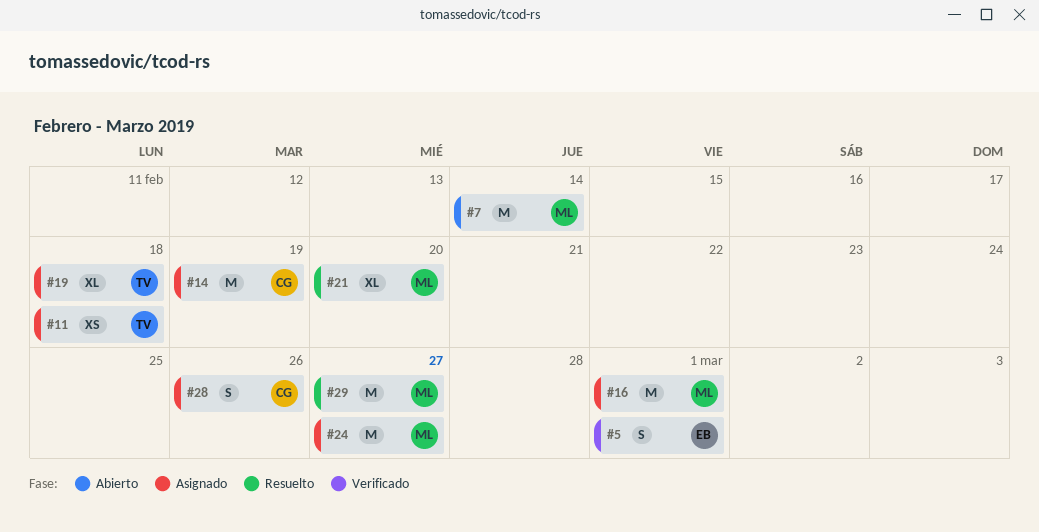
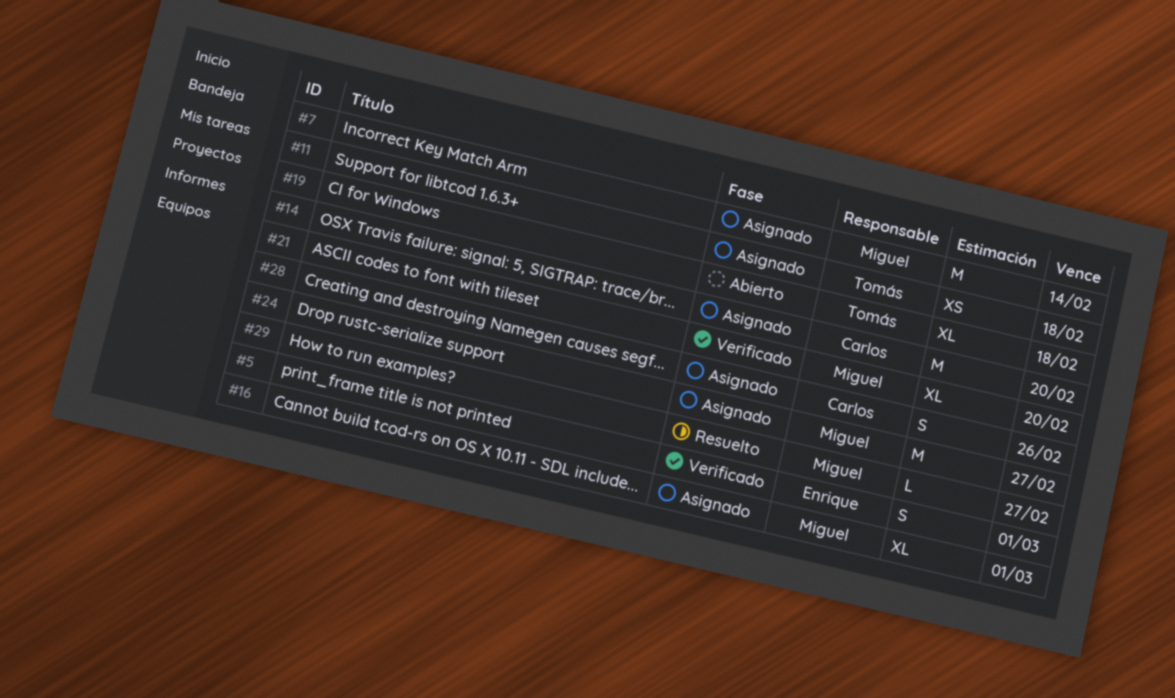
#7, status: Abierto -> Asignado
#14, due: Feb 19 -> Feb 20
#16, estimate: M -> XL
#19, status: Asignado -> Abierto
#21, status: Resuelto -> Verificado
#29, estimate: M -> L

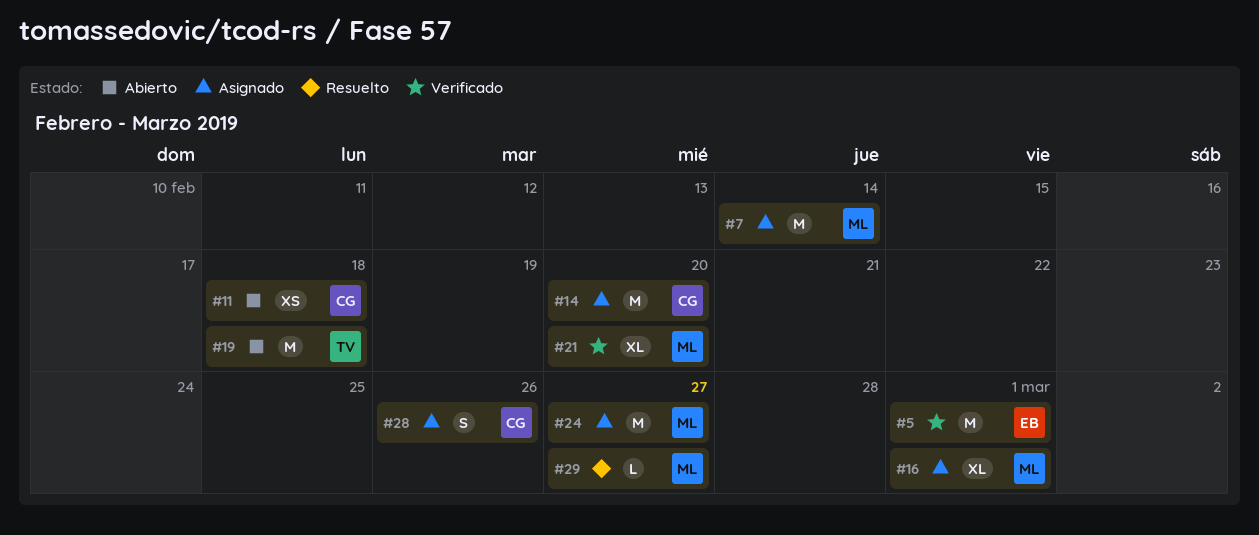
#5, estimate: S -> M
#11, status: Asignado -> Abierto
#11, owner: Tomás -> Carlos
#19, estimate: XL -> M

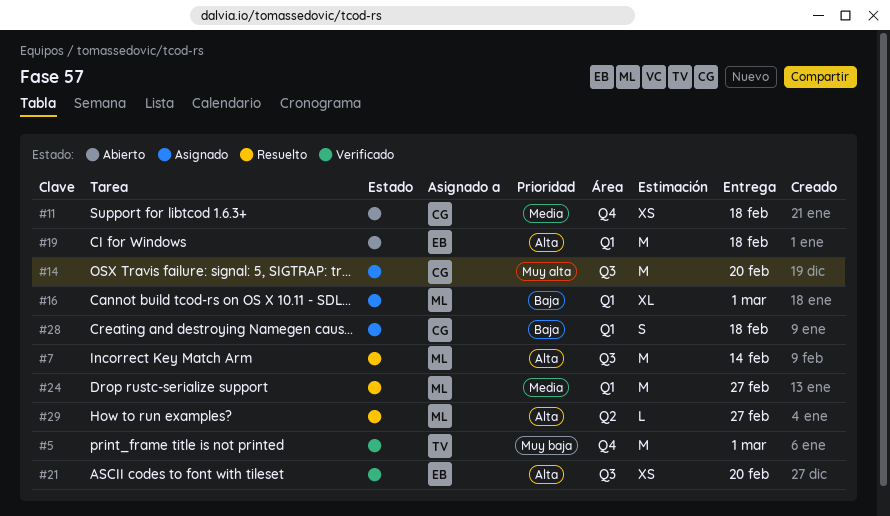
#5, owner: EB -> TV
#7, status: Asignado -> Resuelto
#19, owner: TV -> EB
#21, owner: ML -> EB
#21, estimate: XL -> XS
#24, status: Asignado -> Resuelto
#28, due: Feb 26 -> Feb 18

